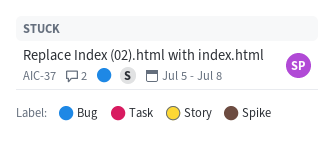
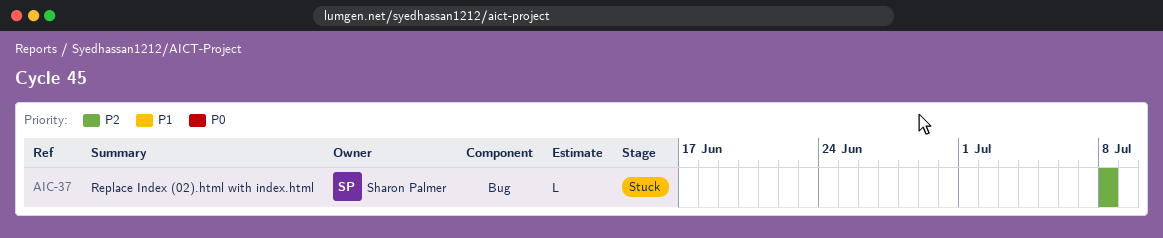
AIC-37, estimate: S -> L
AIC-37, start: Jul 5 -> Jul 8

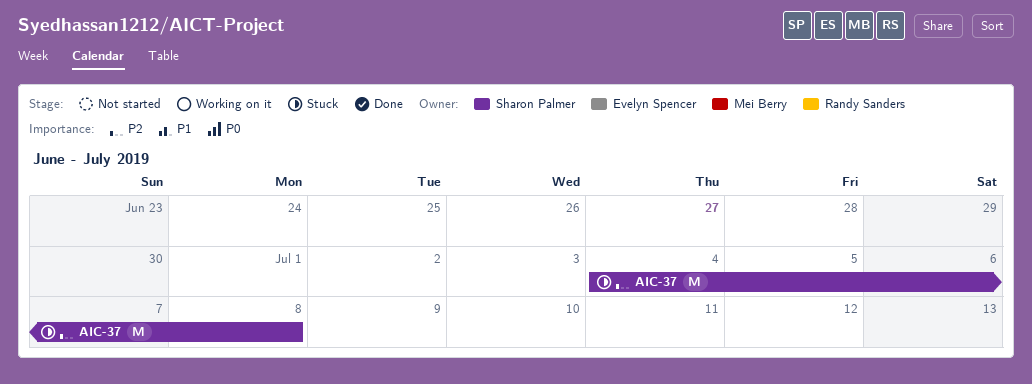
AIC-37, estimate: L -> M
AIC-37, start: Jul 8 -> Jul 4

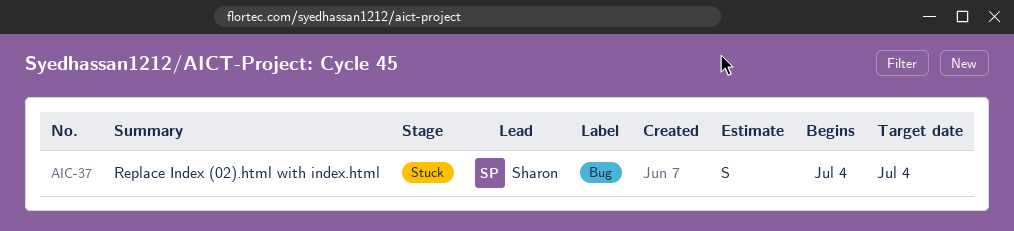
AIC-37, estimate: M -> S
AIC-37, due: Jul 8 -> Jul 4

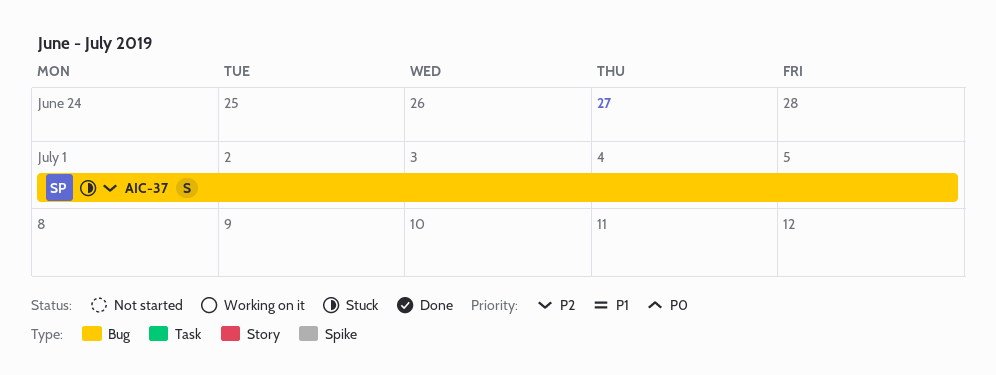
AIC-37, start: Jul 4 -> Jul 1
AIC-37, due: Jul 4 -> Jul 5

